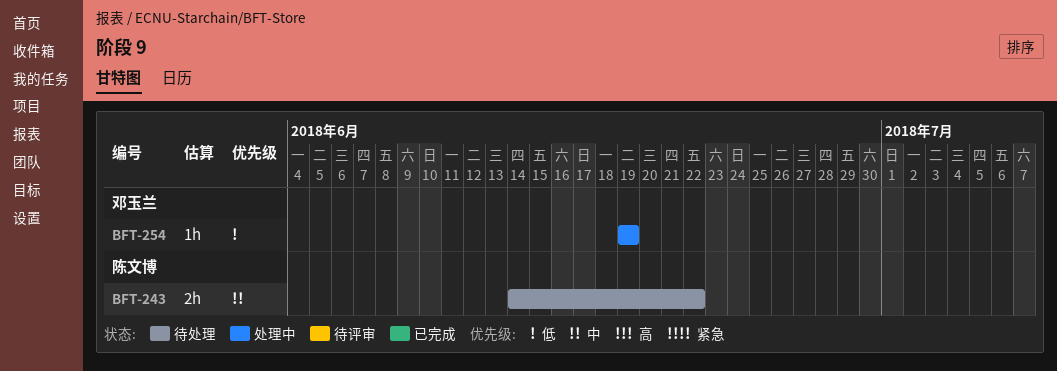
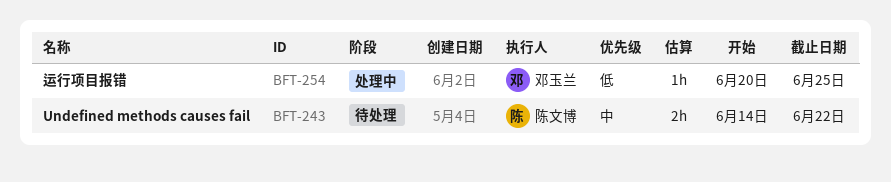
BFT-254, start: Jun 19 -> Jun 20
BFT-254, due: Jun 19 -> Jun 25

